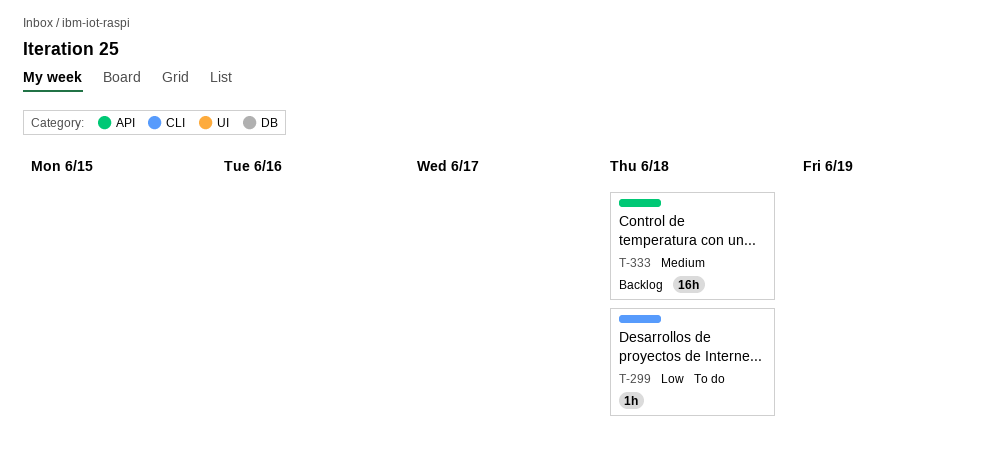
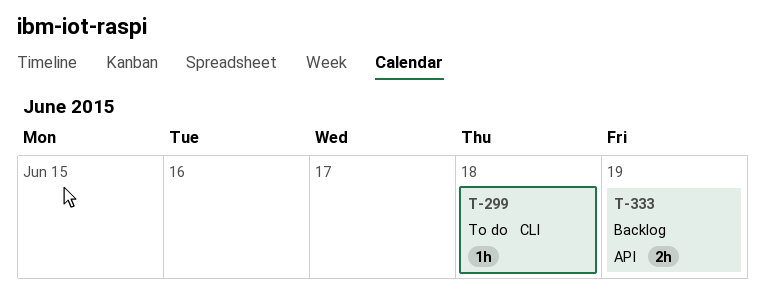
T-333, estimate: 16h -> 2h
T-333, due: Jun 18 -> Jun 19

